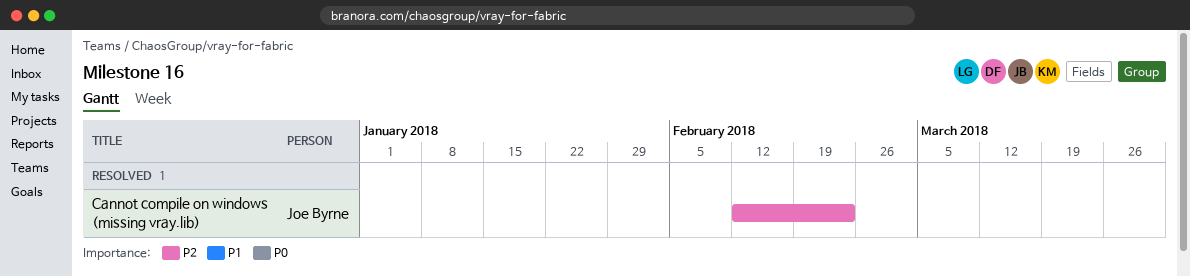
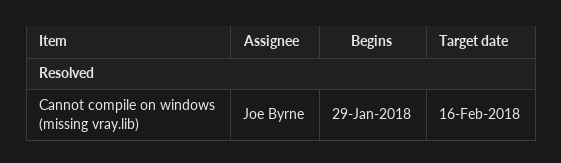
Cannot compile on windows (missing vray.lib), start: Feb 12 -> Jan 29
Cannot compile on windows (missing vray.lib), due: Feb 23 -> Feb 16

